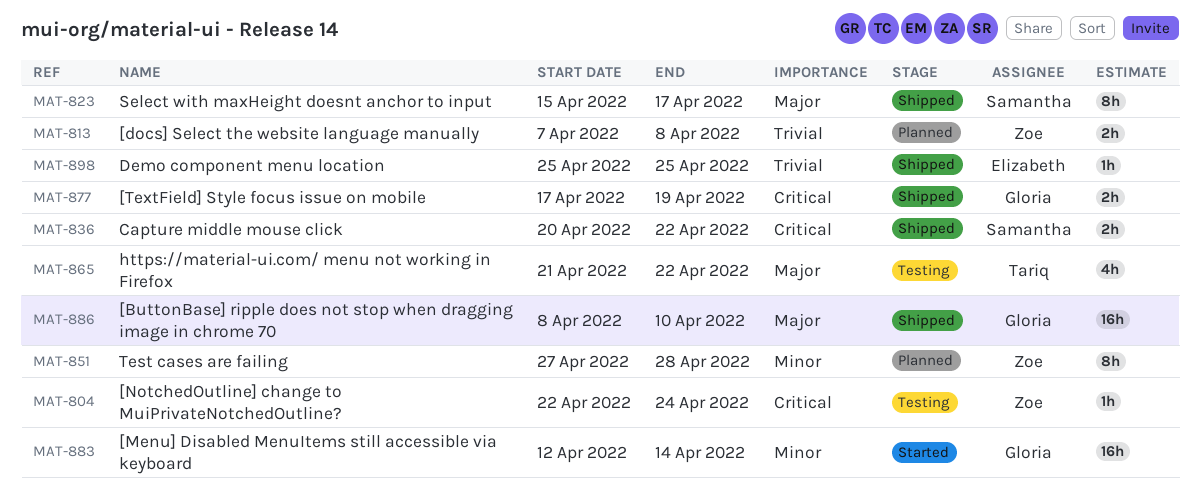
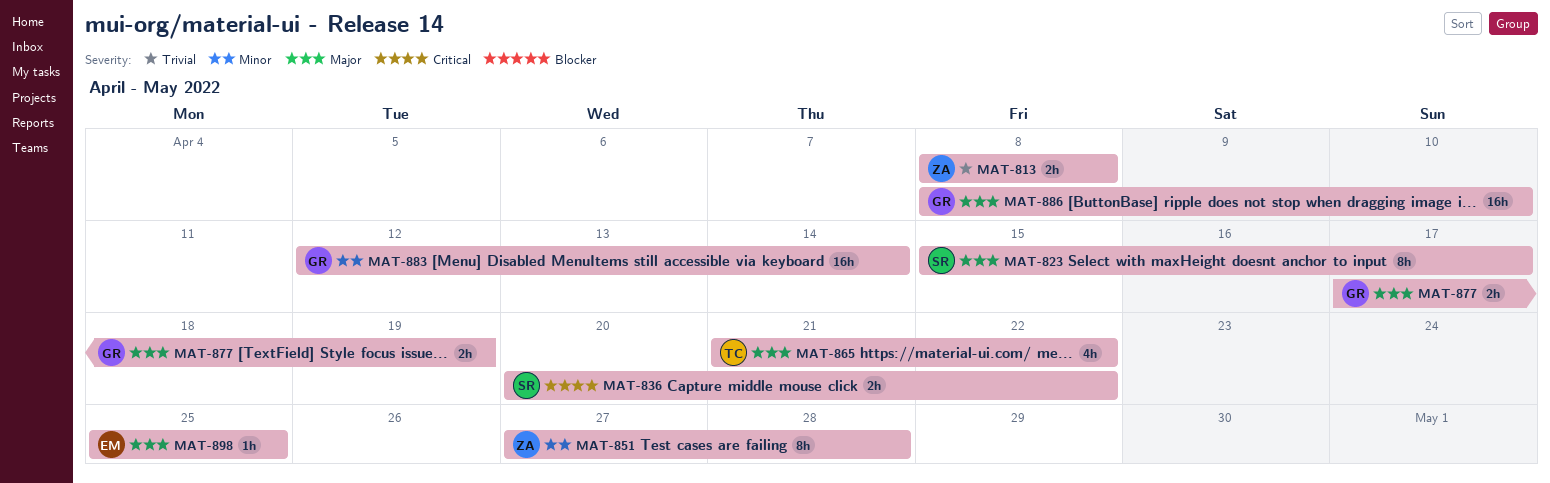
MAT-804: present -> none
MAT-813, start: Apr 7 -> Apr 8
MAT-877, priority: Critical -> Major
MAT-898, priority: Trivial -> Major

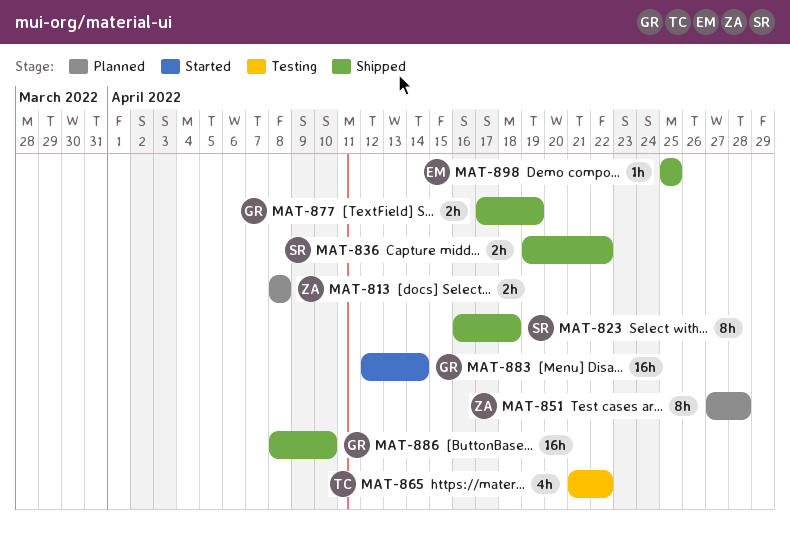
MAT-823, start: Apr 15 -> Apr 16
MAT-823, due: Apr 17 -> Apr 18
MAT-836, start: Apr 20 -> Apr 19

